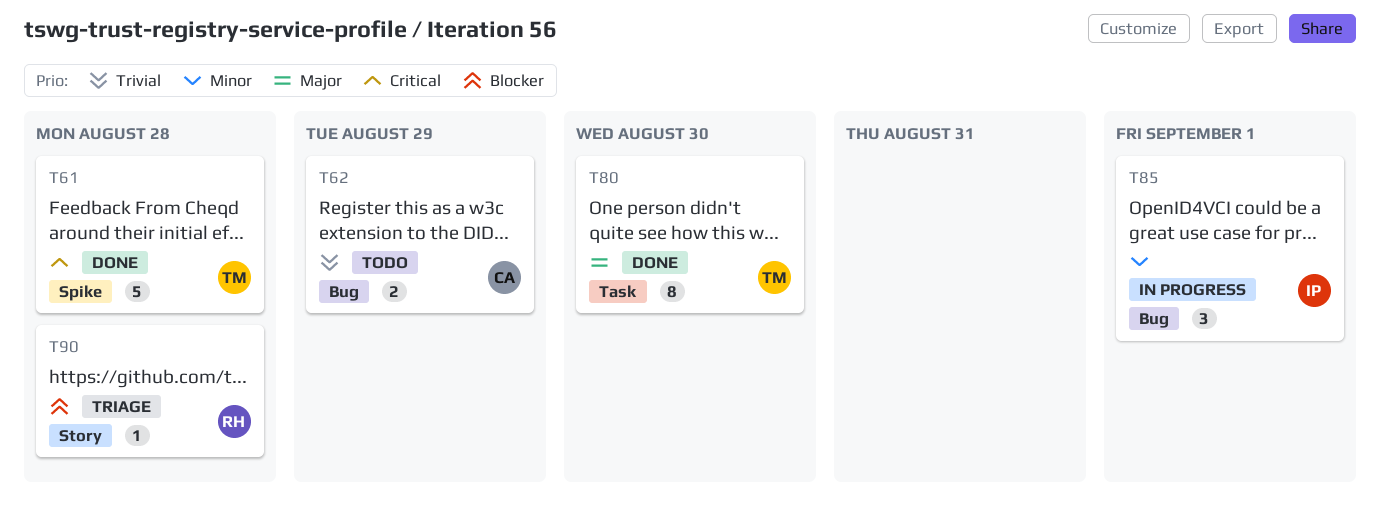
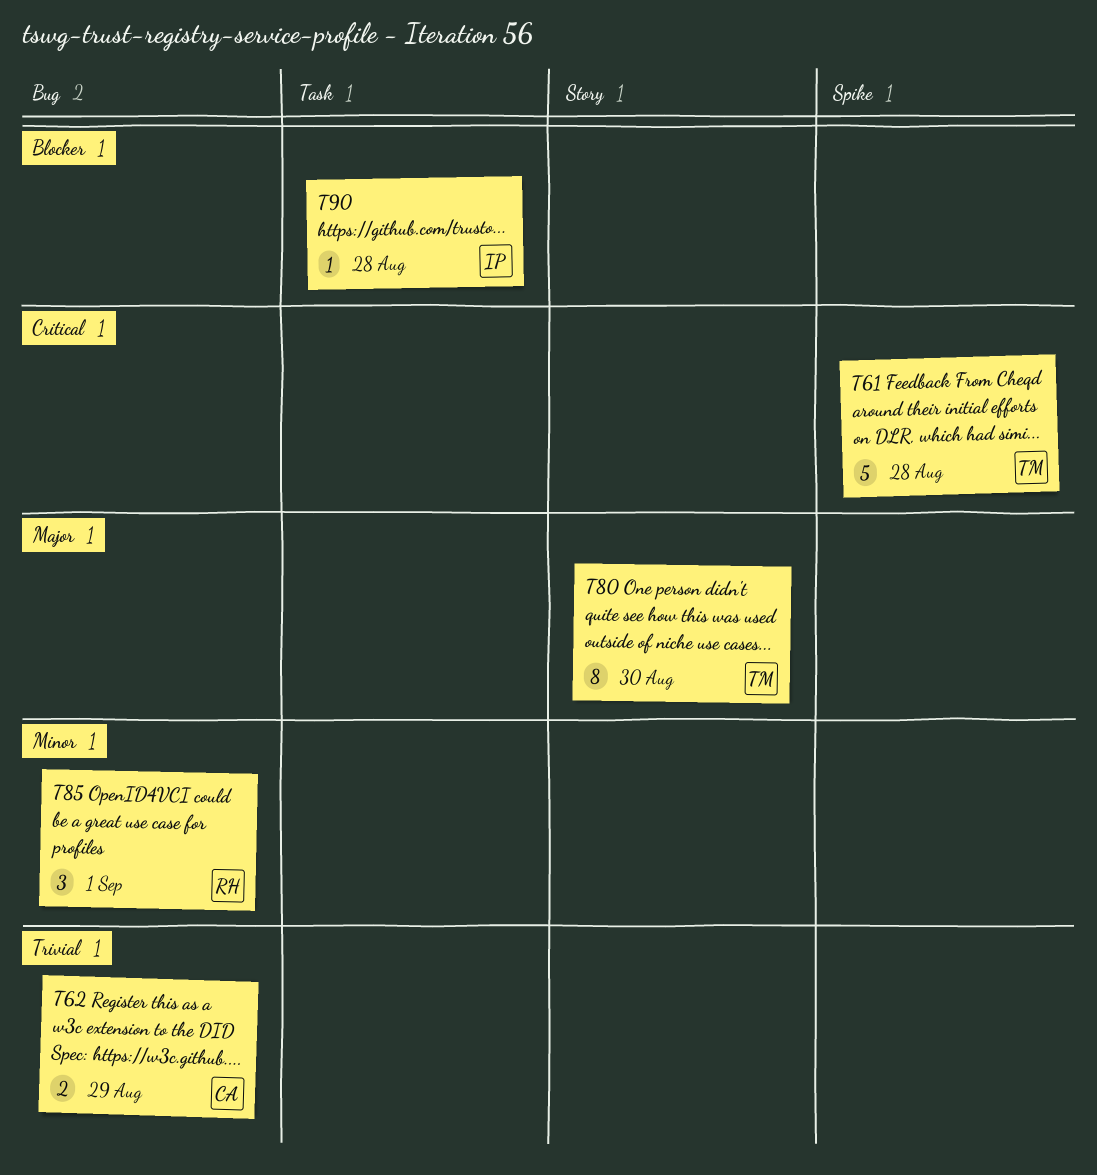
T80, label: Task -> Story
T85, owner: IP -> RH
T90, owner: RH -> IP
T90, label: Story -> Task

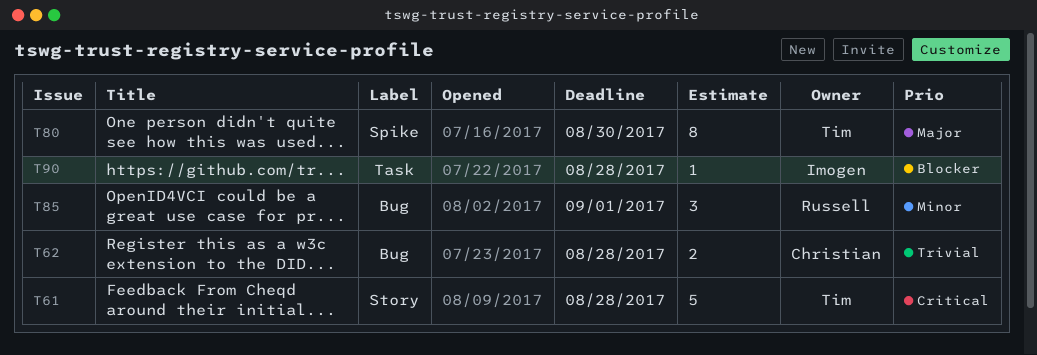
T61, label: Spike -> Story
T62, due: Aug 29 -> Aug 28
T80, label: Story -> Spike

